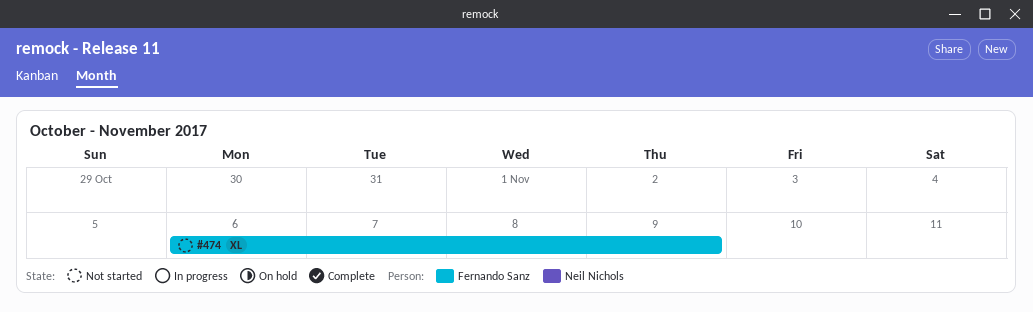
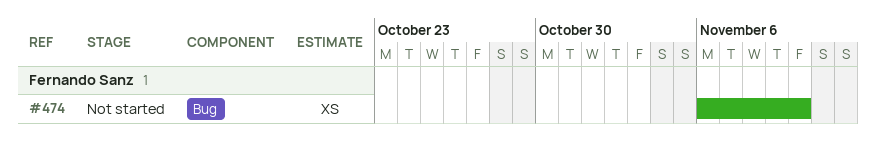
#474, estimate: XL -> XS
#474, due: Nov 9 -> Nov 10

